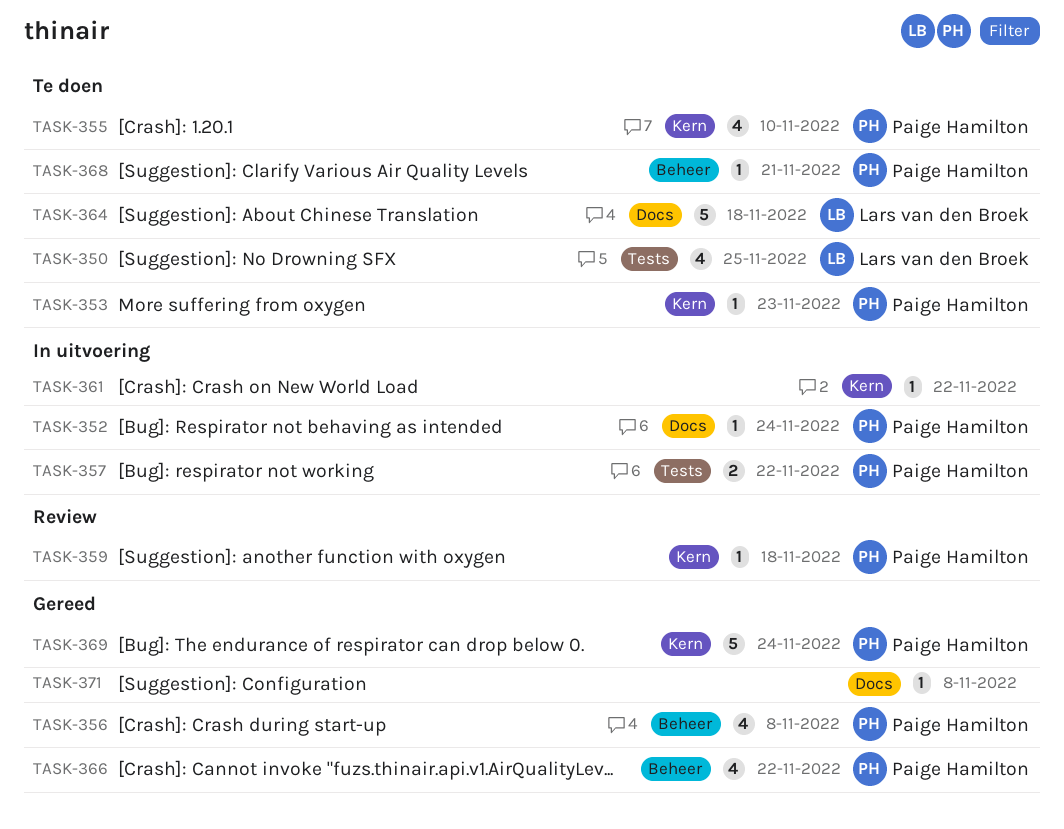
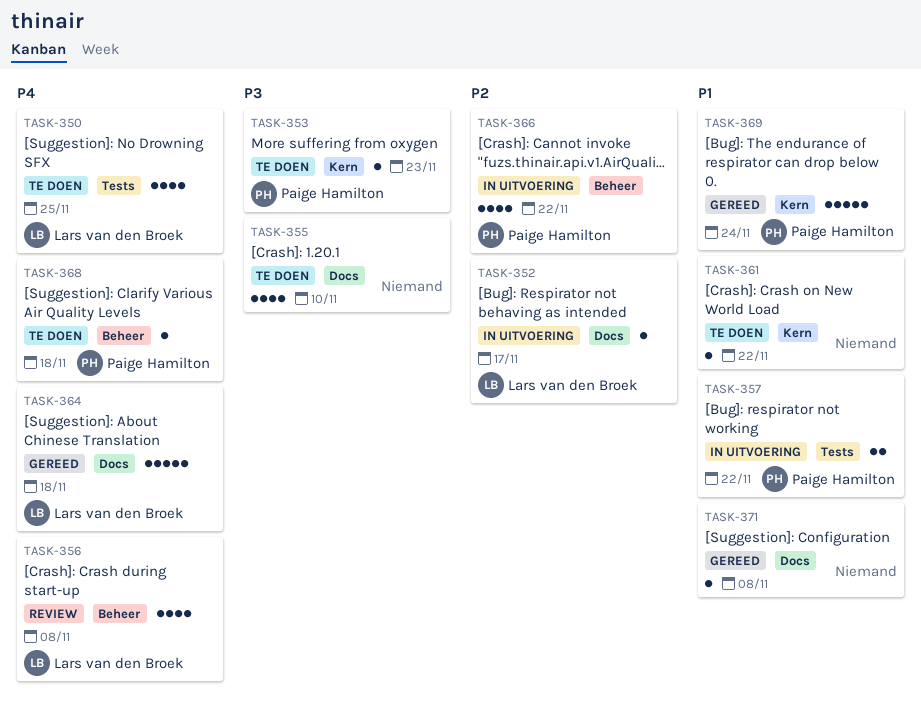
TASK-352, owner: Paige Hamilton -> Lars van den Broek
TASK-352, due: Nov 24 -> Nov 17
TASK-355, owner: Paige Hamilton -> none
TASK-355, label: Kern -> Docs
TASK-356, status: Gereed -> Review
TASK-356, owner: Paige Hamilton -> Lars van den Broek
TASK-359: present -> none
TASK-361, status: In uitvoering -> Te doen
TASK-364, status: Te doen -> Gereed
TASK-366, status: Gereed -> In uitvoering
TASK-368, due: Nov 21 -> Nov 18

